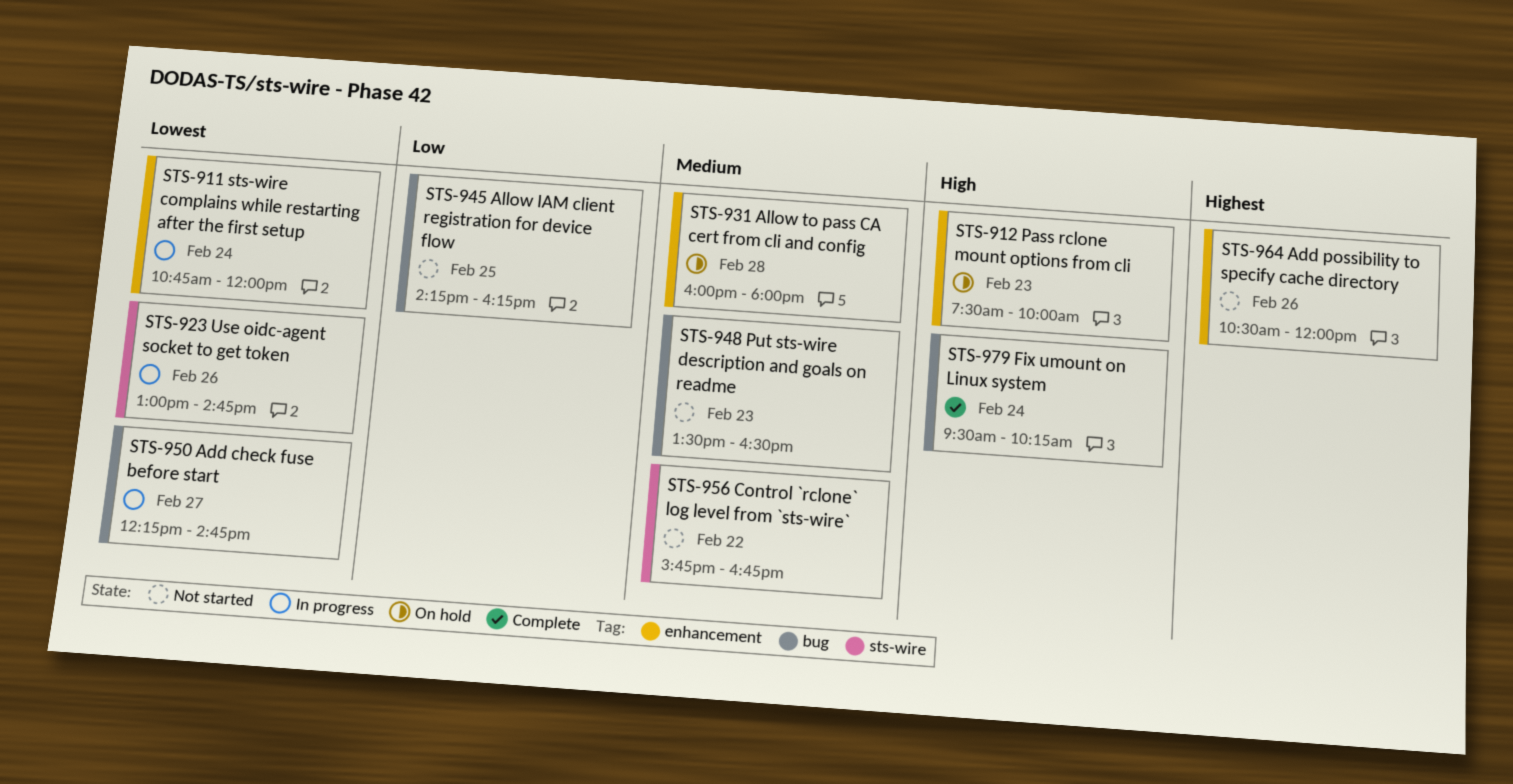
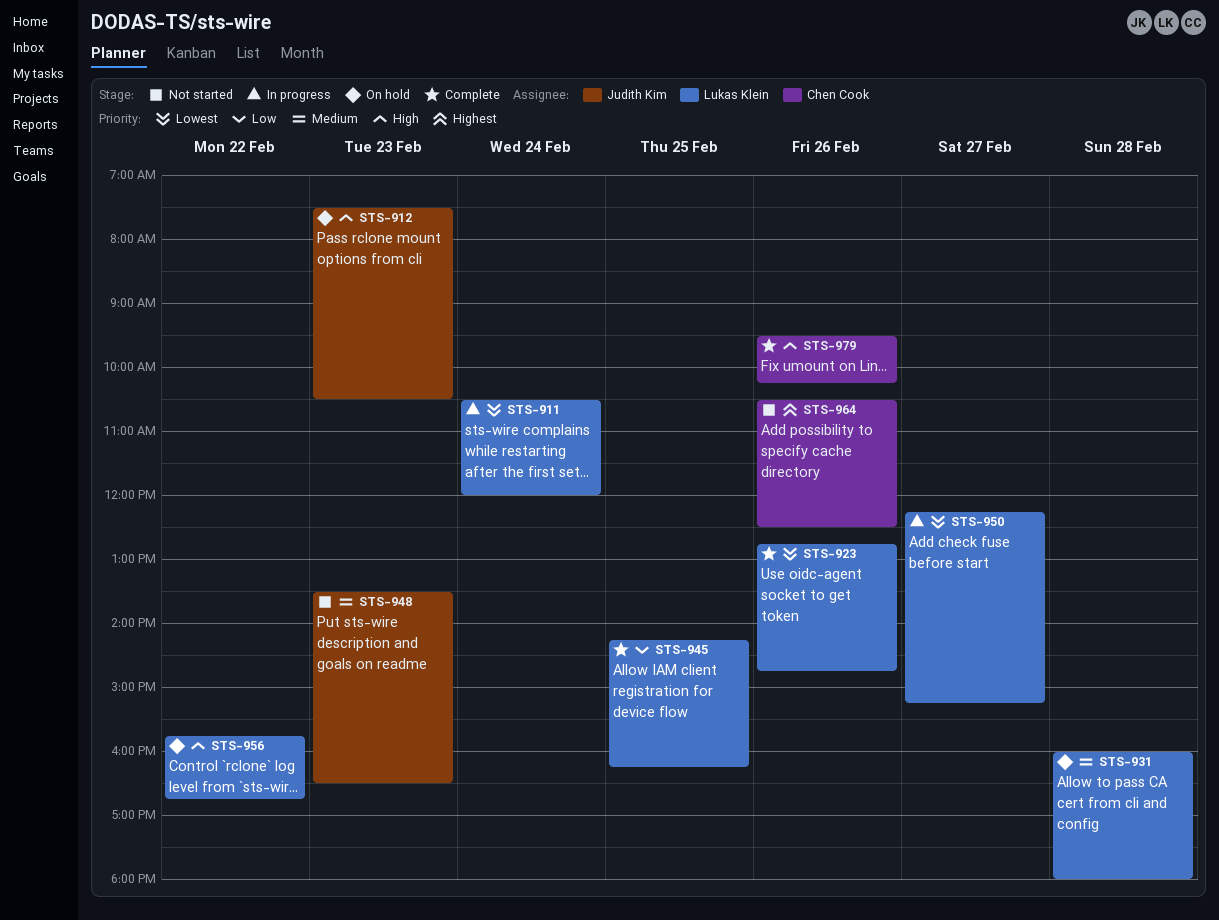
STS-911, begins: 10:45 -> 10:30
STS-912, ends: 10:00 -> 10:30
STS-923, status: In progress -> Complete
STS-923, begins: 13:00 -> 12:45
STS-945, status: Not started -> Complete
STS-950, ends: 14:45 -> 15:15
STS-956, status: Not started -> On hold
STS-956, priority: Medium -> High
STS-964, ends: 12:00 -> 12:30
STS-979, day: Feb 24 -> Feb 26

